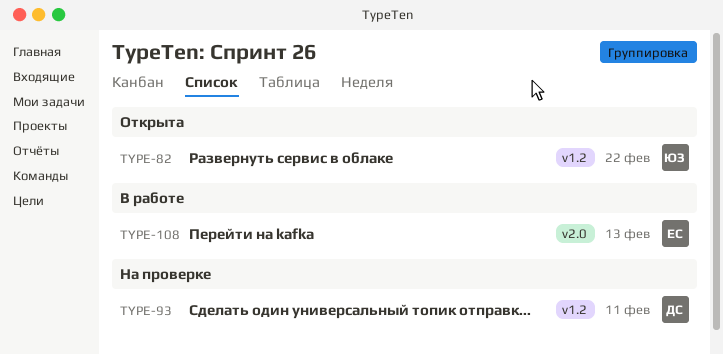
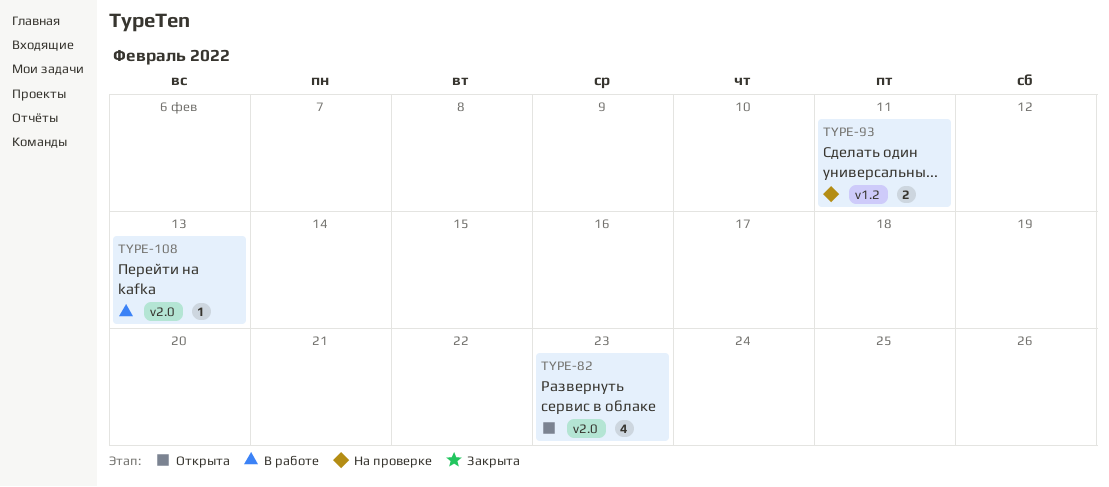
TYPE-82, label: v1.2 -> v2.0
TYPE-82, due: Feb 22 -> Feb 23

